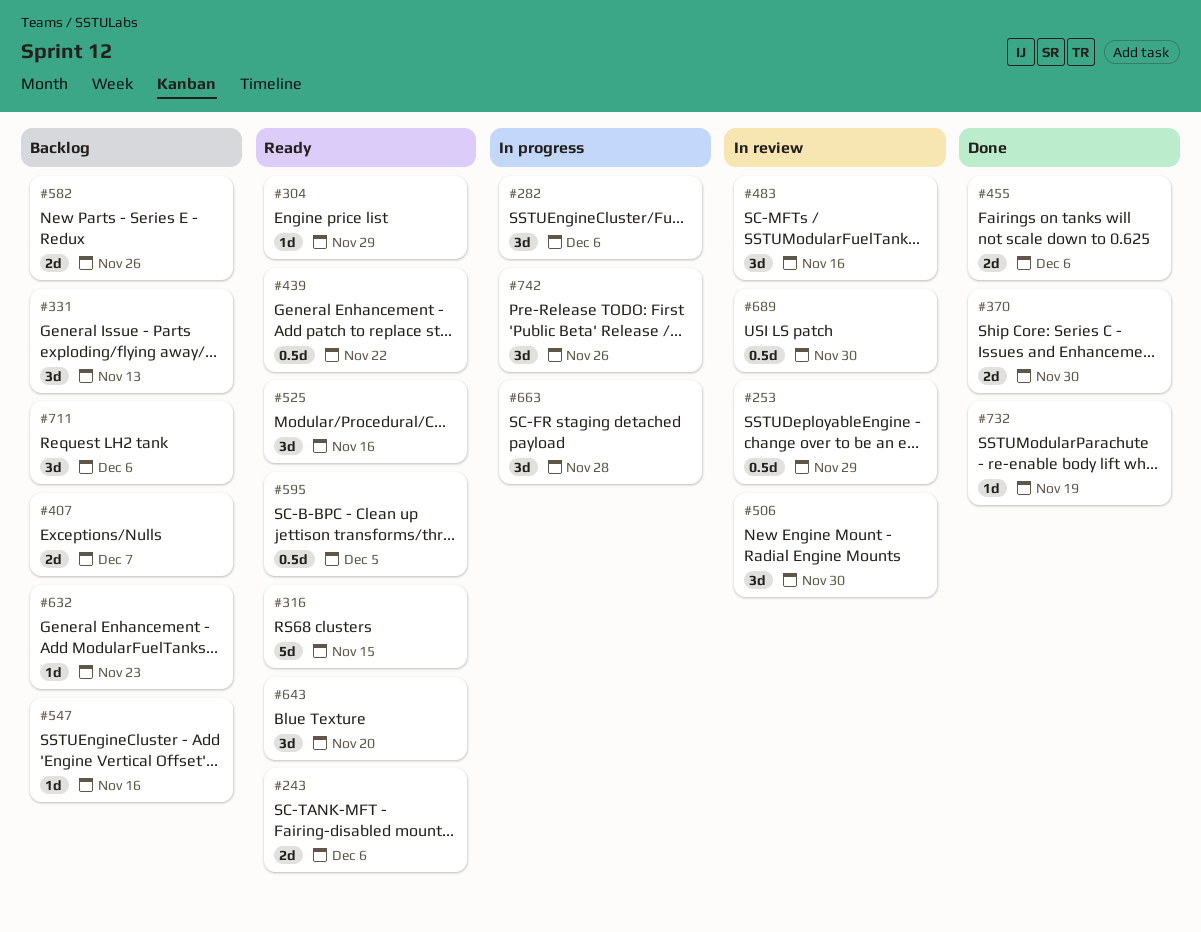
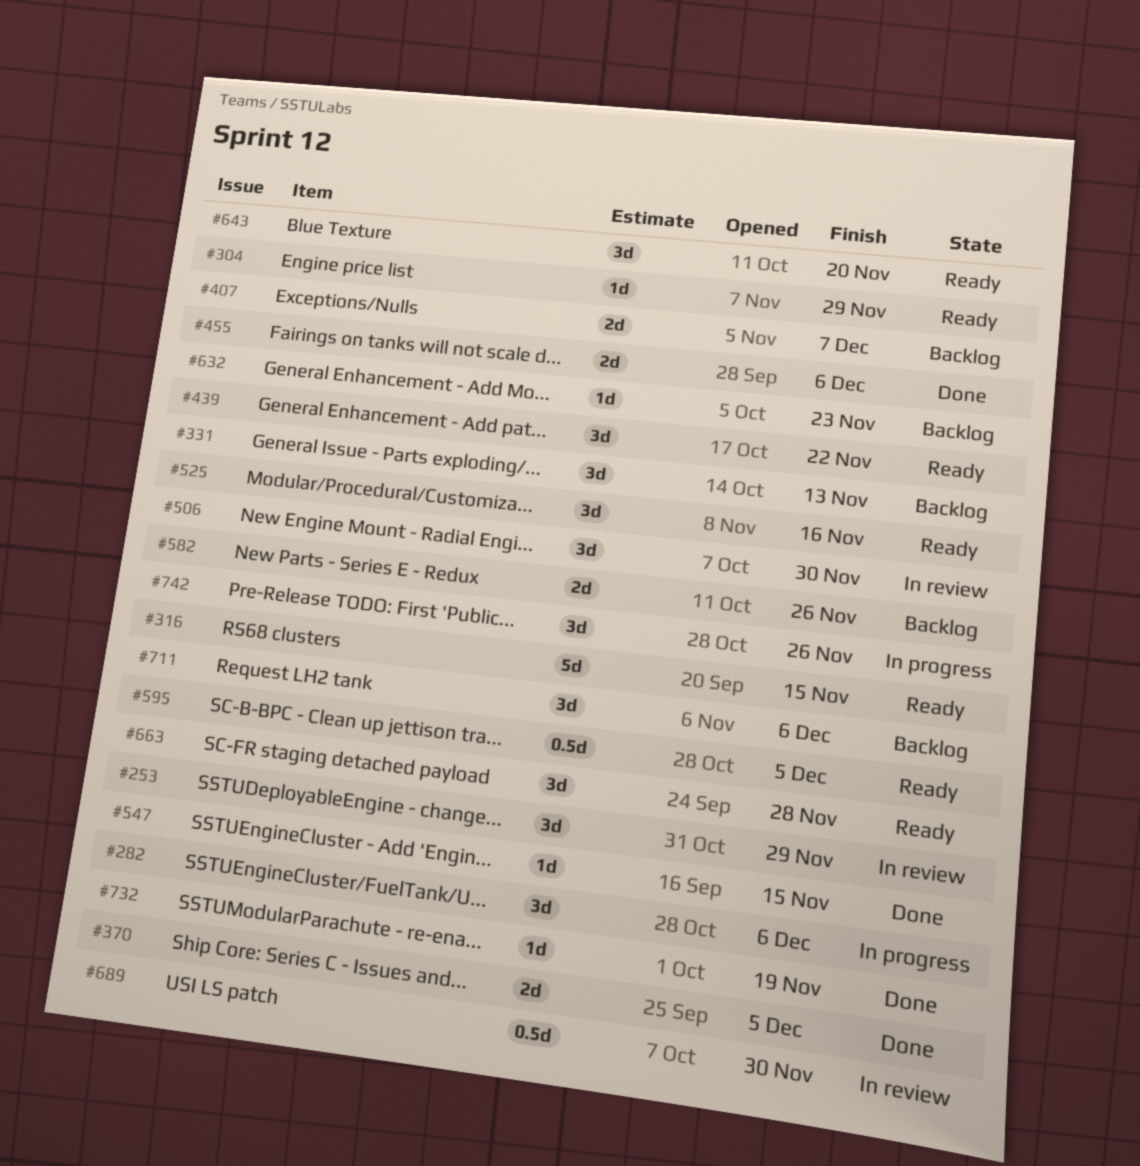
#243: present -> none
#253, estimate: 0.5d -> 3d
#370, due: Nov 30 -> Dec 5
#439, estimate: 0.5d -> 3d
#483: present -> none
#547, status: Backlog -> Done
#547, due: Nov 16 -> Nov 15
#663, status: In progress -> Ready

